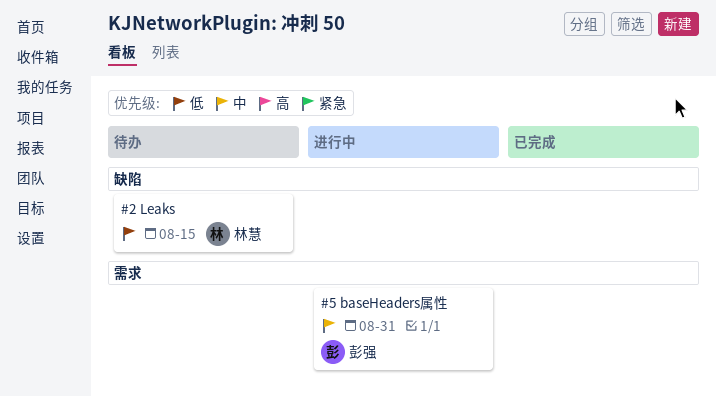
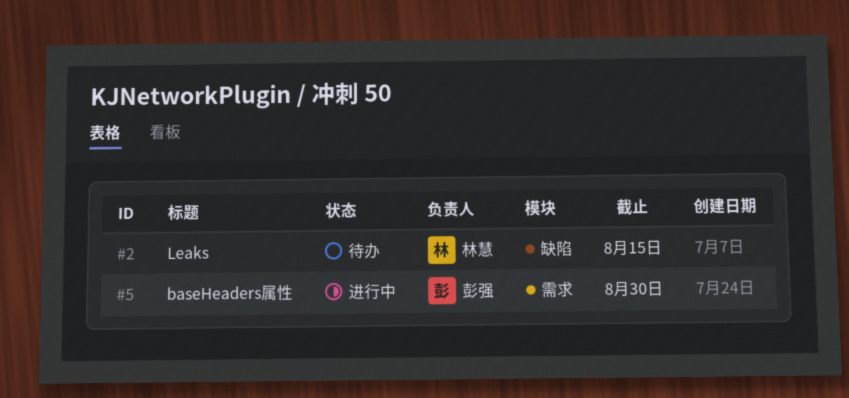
#5, due: Aug 31 -> Aug 30

